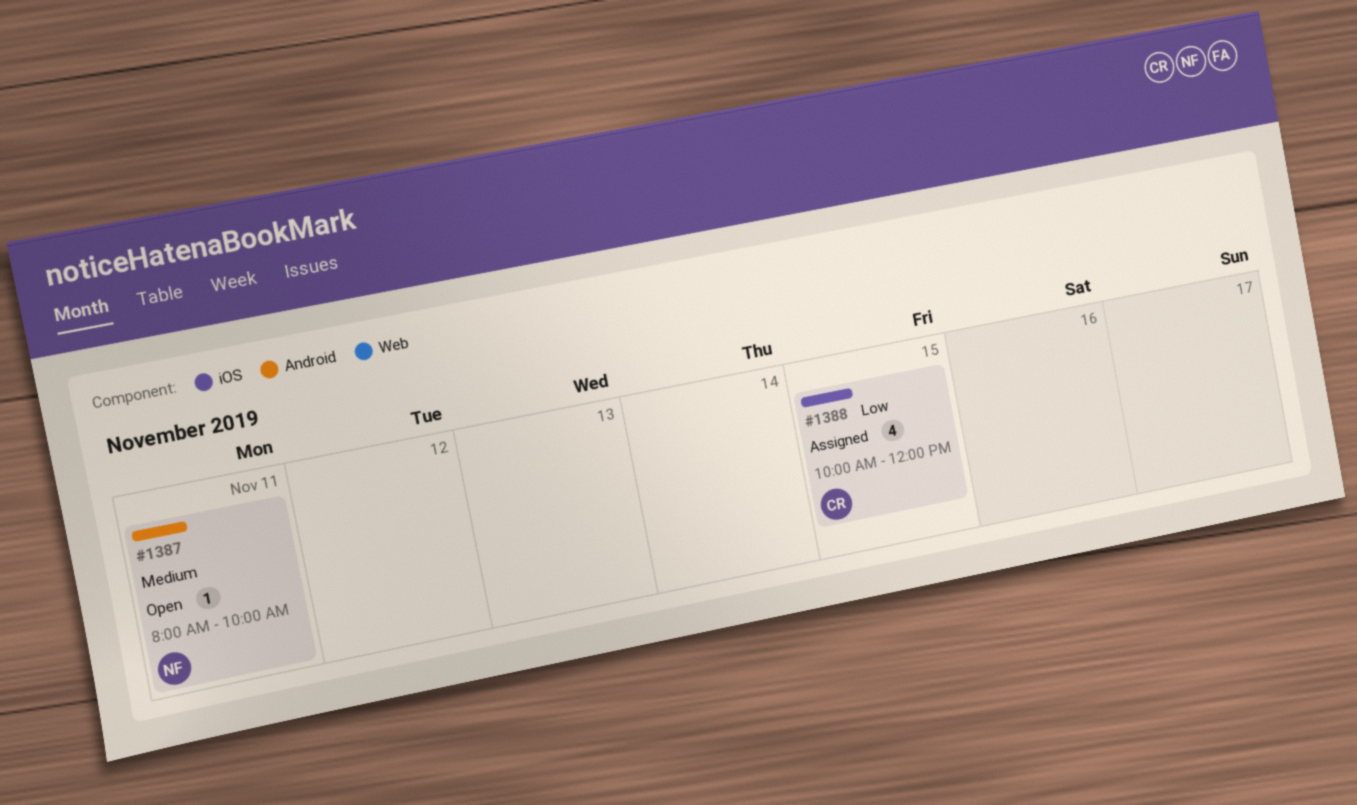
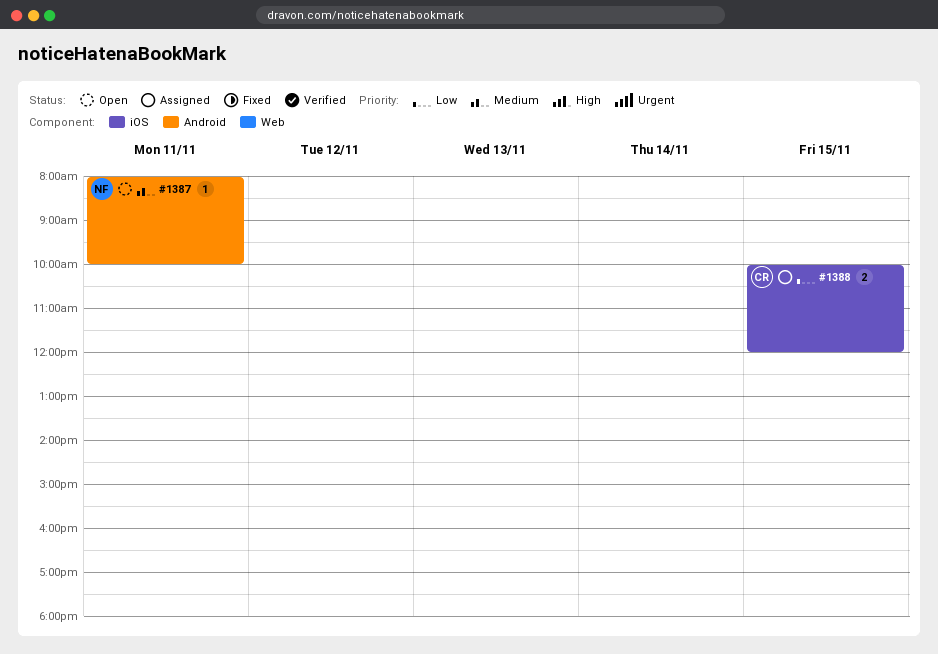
#1388, estimate: 4 -> 2

